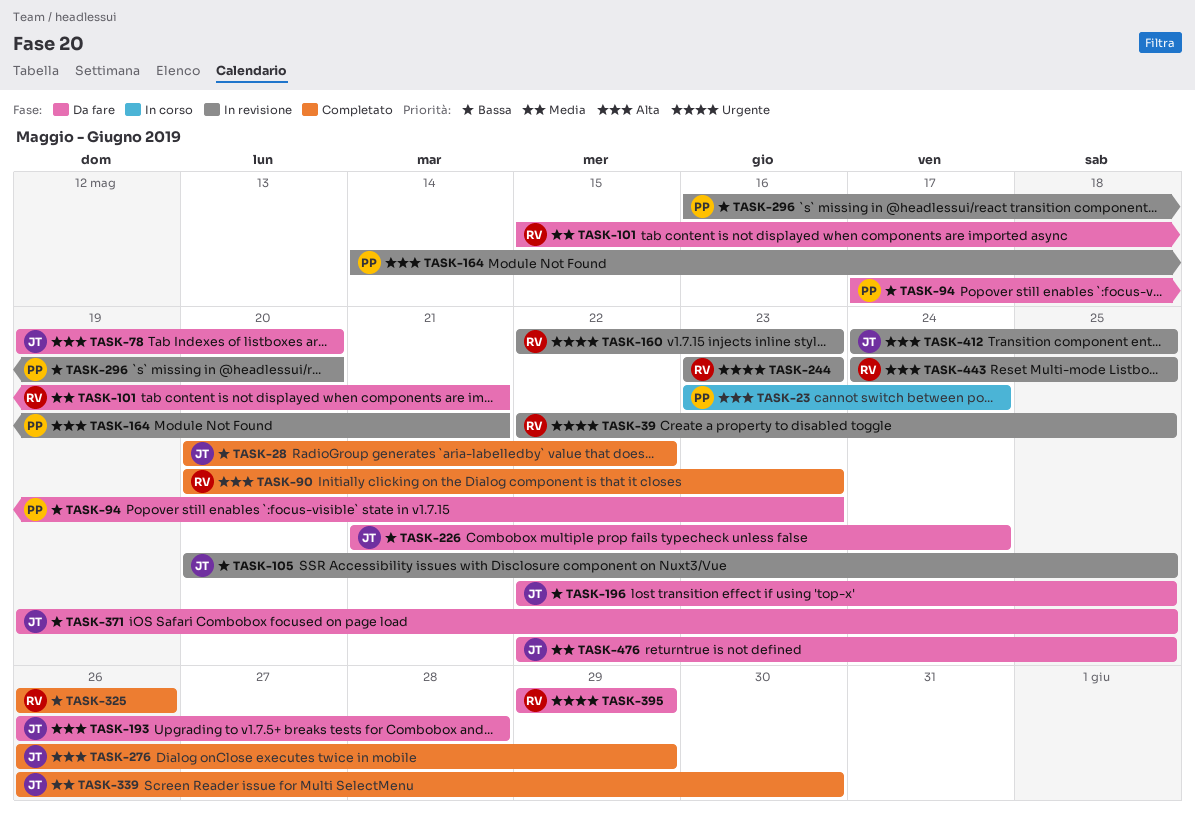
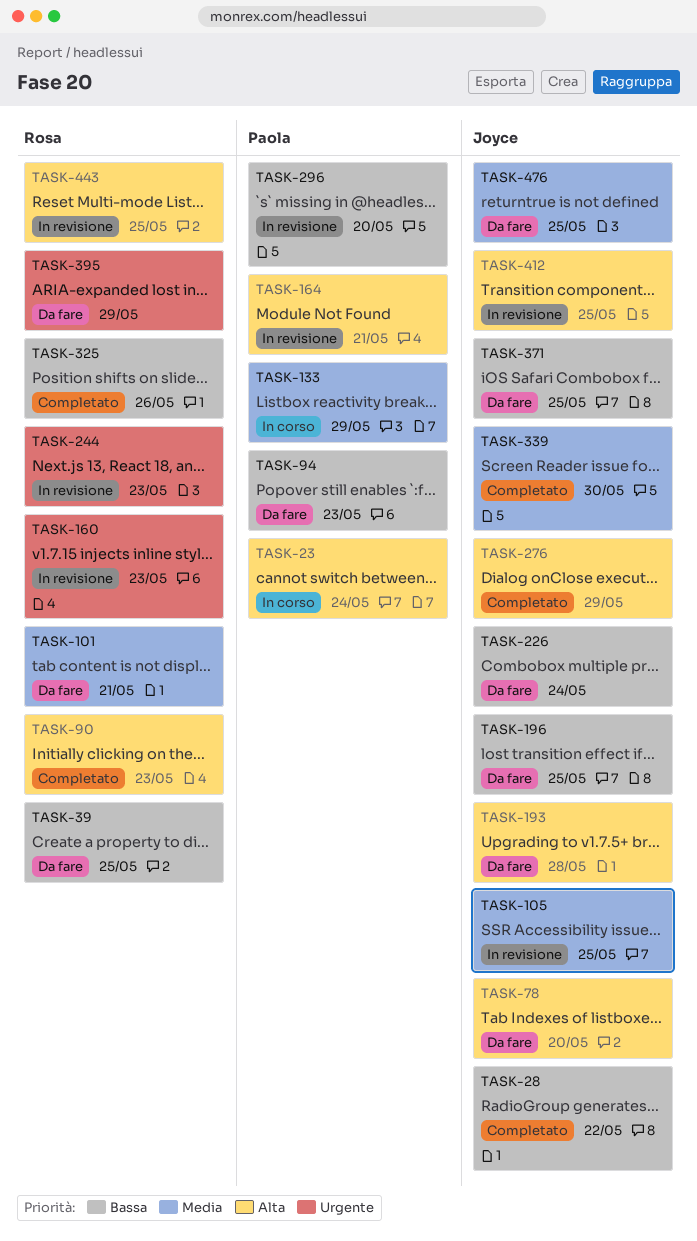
TASK-39, status: In revisione -> Da fare
TASK-39, priority: Urgente -> Bassa
TASK-105, priority: Bassa -> Media
TASK-133: none -> present

